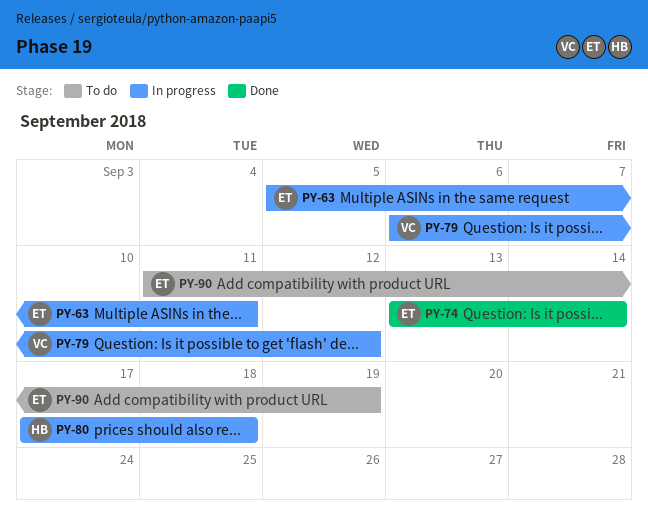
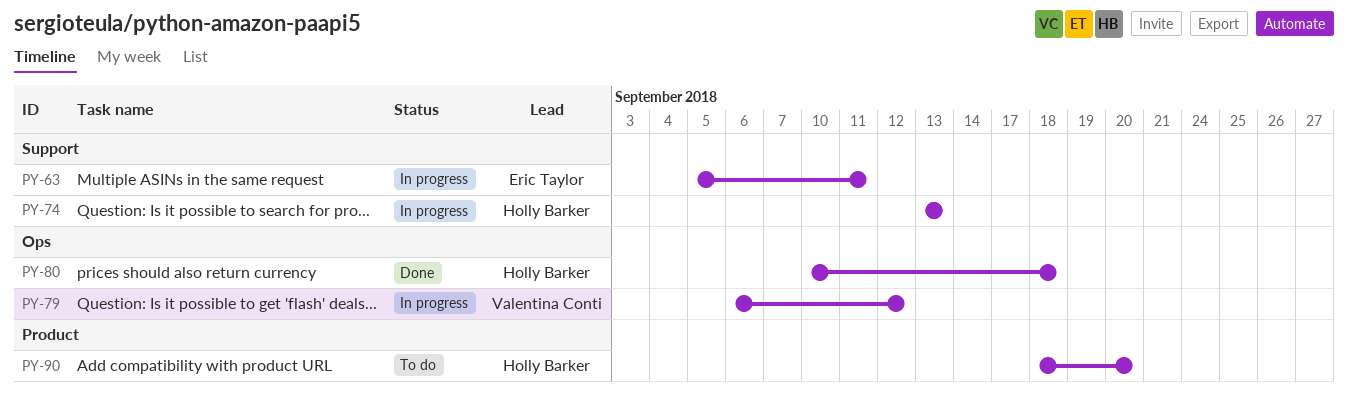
PY-74, status: Done -> In progress
PY-74, owner: Eric Taylor -> Holly Barker
PY-74, due: Sep 14 -> Sep 13
PY-80, status: In progress -> Done
PY-80, start: Sep 17 -> Sep 10
PY-90, owner: Eric Taylor -> Holly Barker
PY-90, start: Sep 11 -> Sep 18
PY-90, due: Sep 19 -> Sep 20

